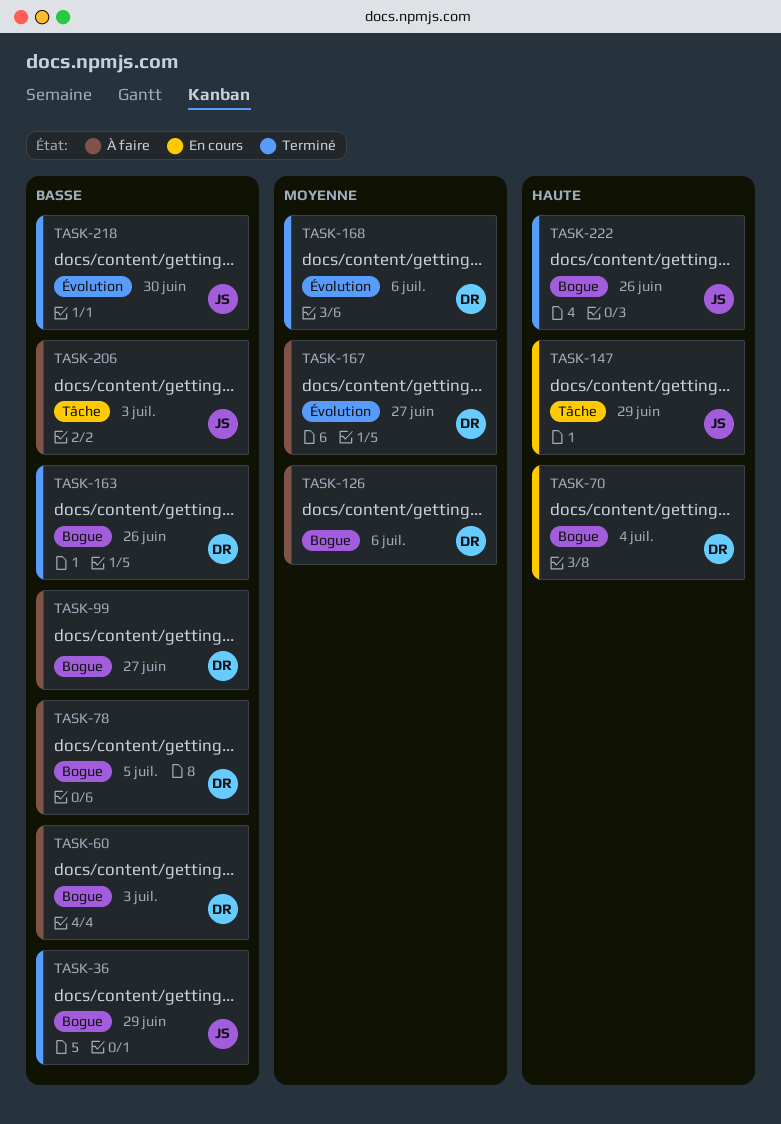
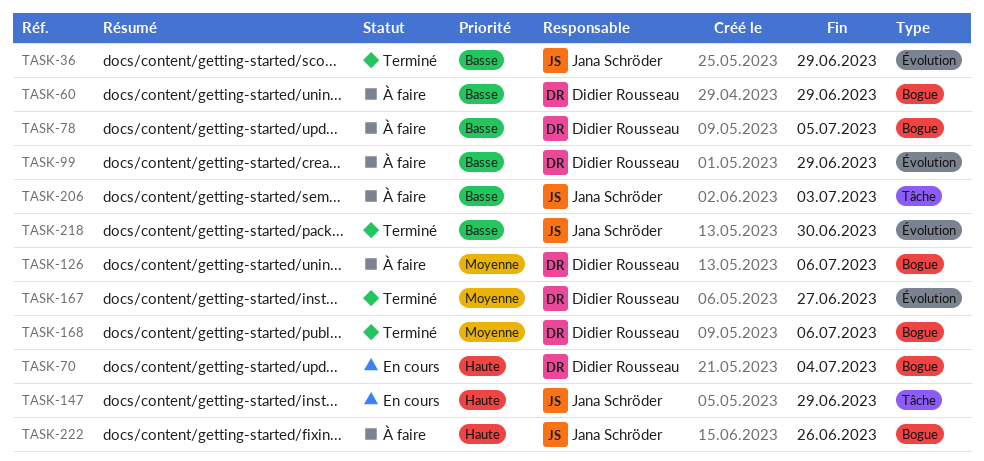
TASK-36, label: Bogue -> Évolution
TASK-60, due: Jul 3 -> Jun 29
TASK-99, label: Bogue -> Évolution
TASK-99, due: Jun 27 -> Jun 29
TASK-163: present -> none
TASK-167, status: À faire -> Terminé
TASK-168, label: Évolution -> Bogue
TASK-222, status: Terminé -> À faire

